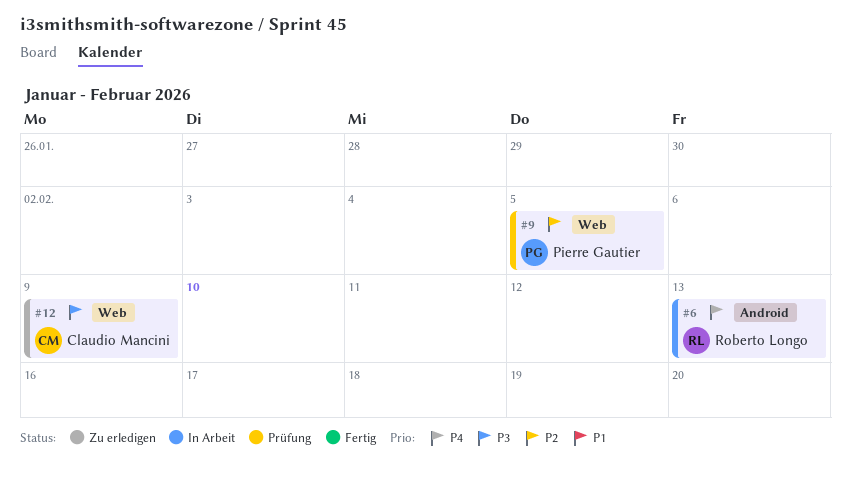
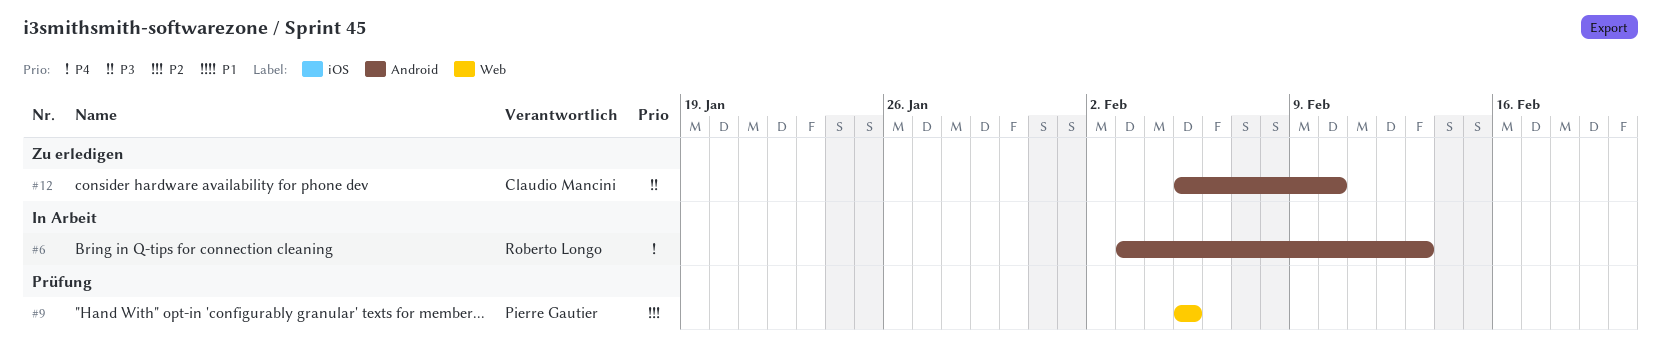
#12, label: Web -> Android
#12, due: Feb 9 -> Feb 10

